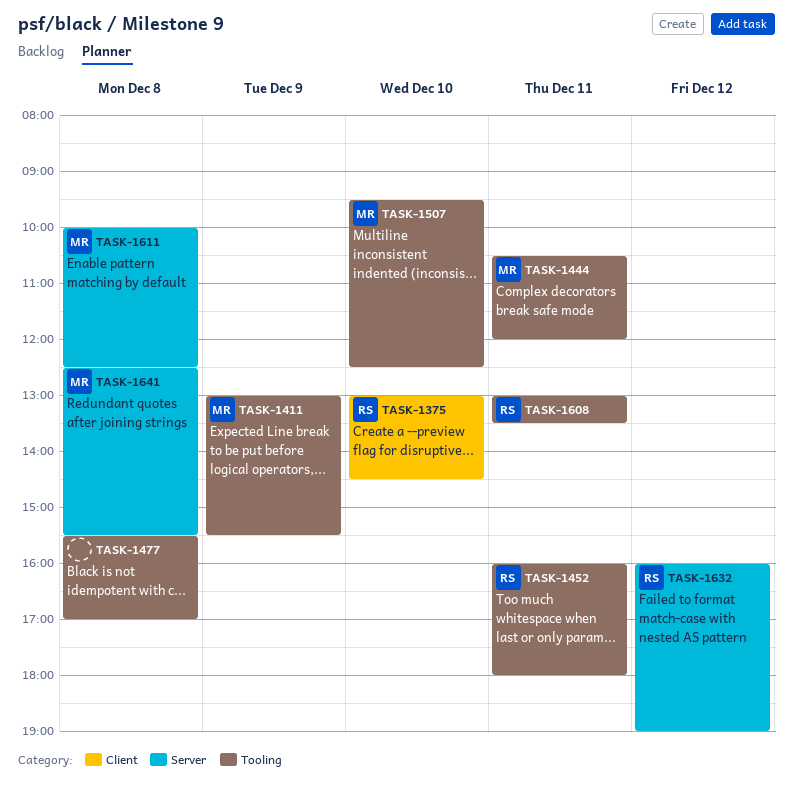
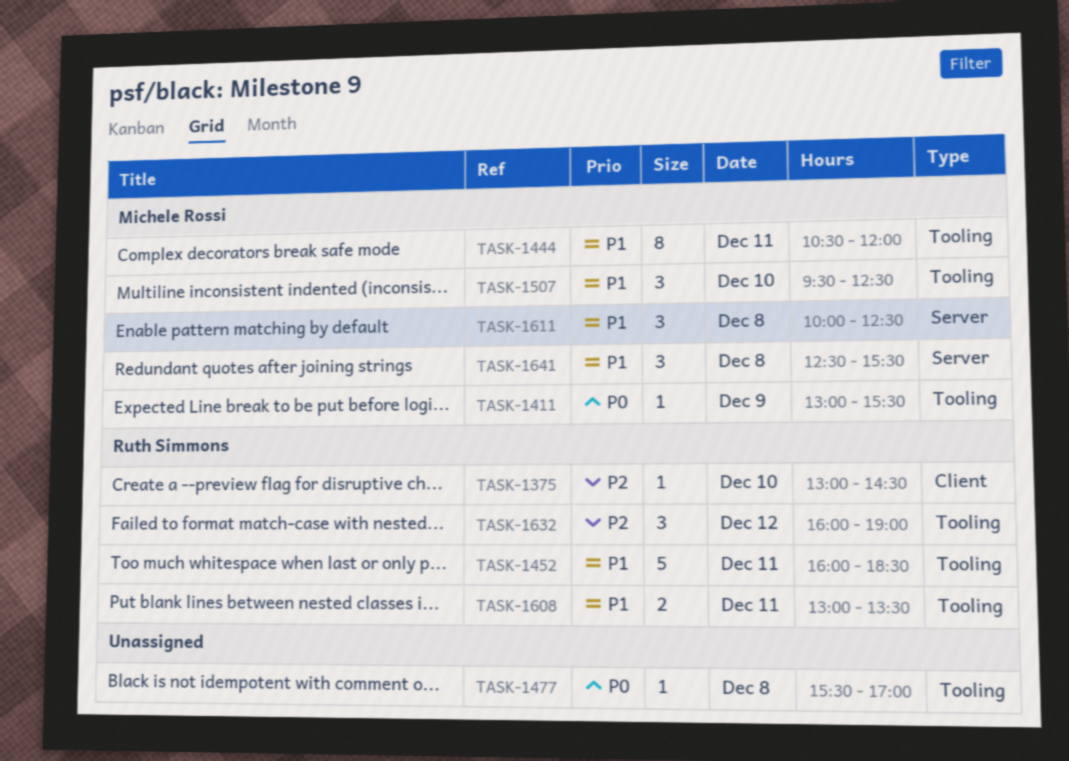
TASK-1452, ends: 18:00 -> 18:30
TASK-1632, label: Server -> Tooling

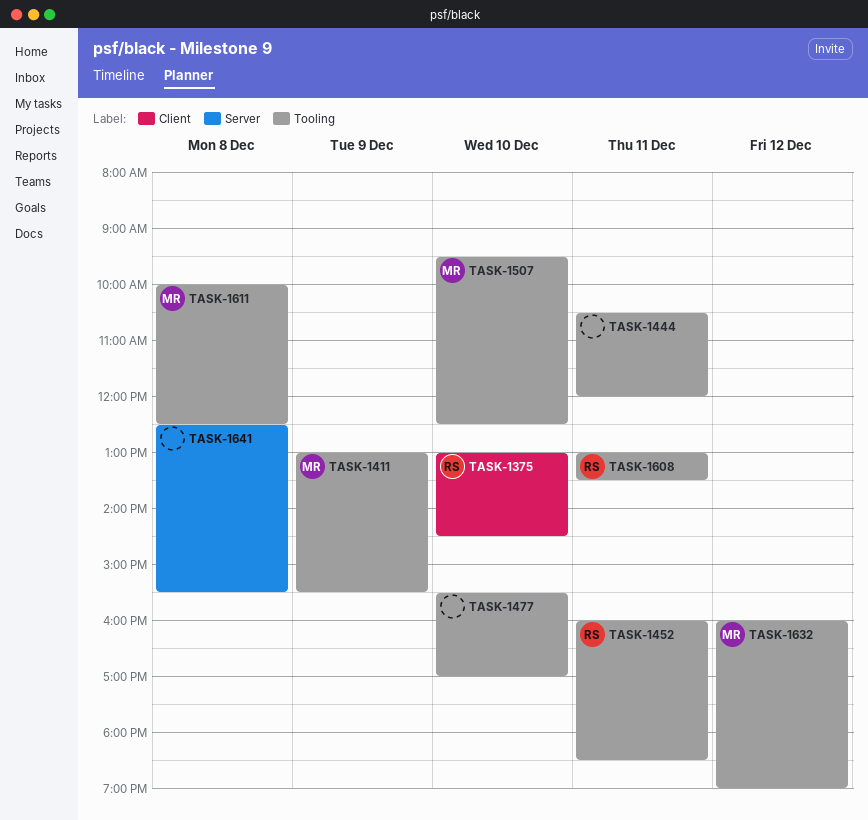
TASK-1444, owner: Michele Rossi -> none
TASK-1477, day: Dec 8 -> Dec 10
TASK-1611, label: Server -> Tooling
TASK-1632, owner: Ruth Simmons -> Michele Rossi
TASK-1641, owner: Michele Rossi -> none

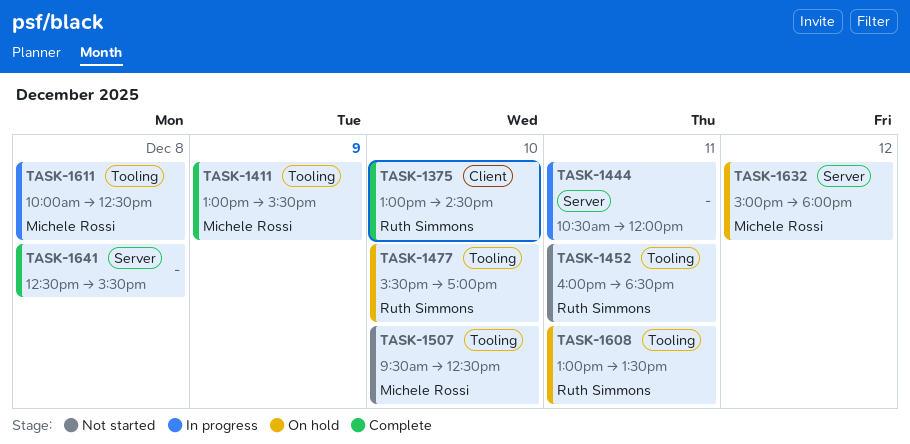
TASK-1444, label: Tooling -> Server
TASK-1477, owner: none -> Ruth Simmons
TASK-1632, label: Tooling -> Server
TASK-1632, begins: 16:00 -> 15:00
TASK-1632, ends: 19:00 -> 18:00

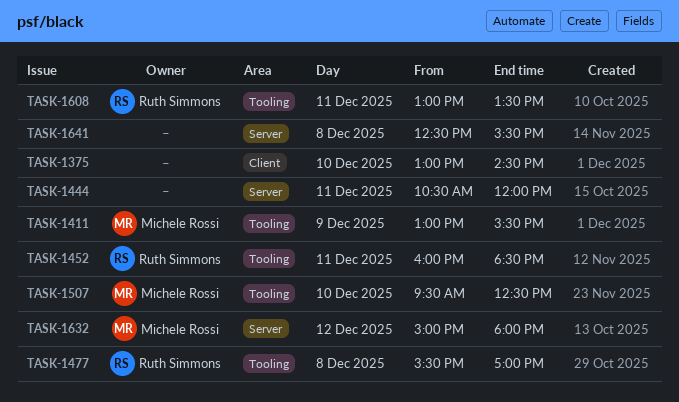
TASK-1375, owner: Ruth Simmons -> none
TASK-1477, day: Dec 10 -> Dec 8
TASK-1611: present -> none

